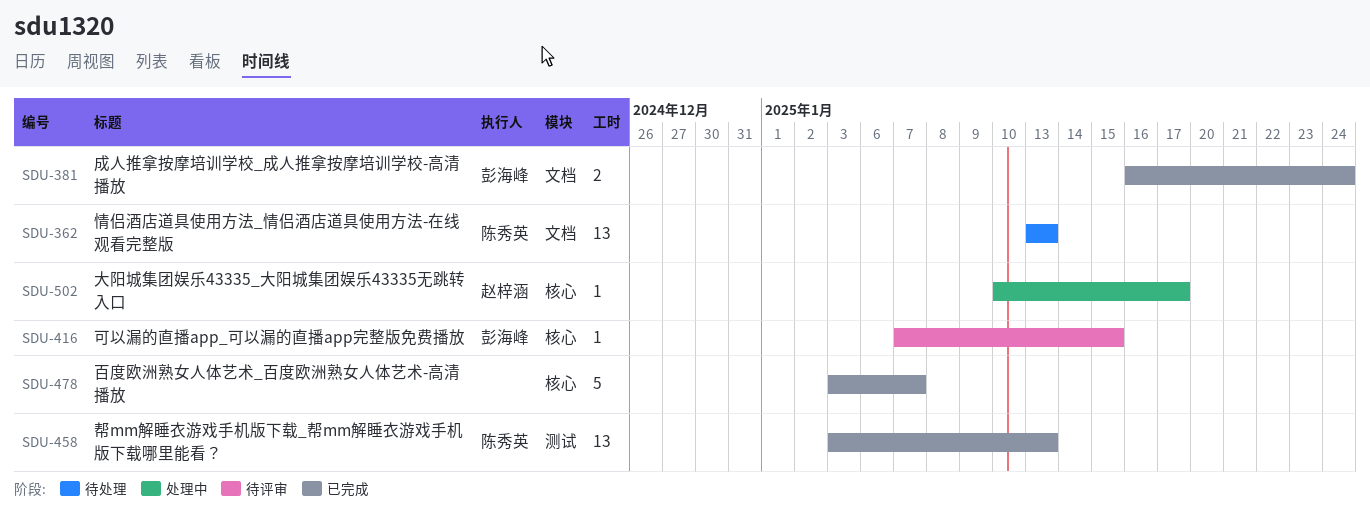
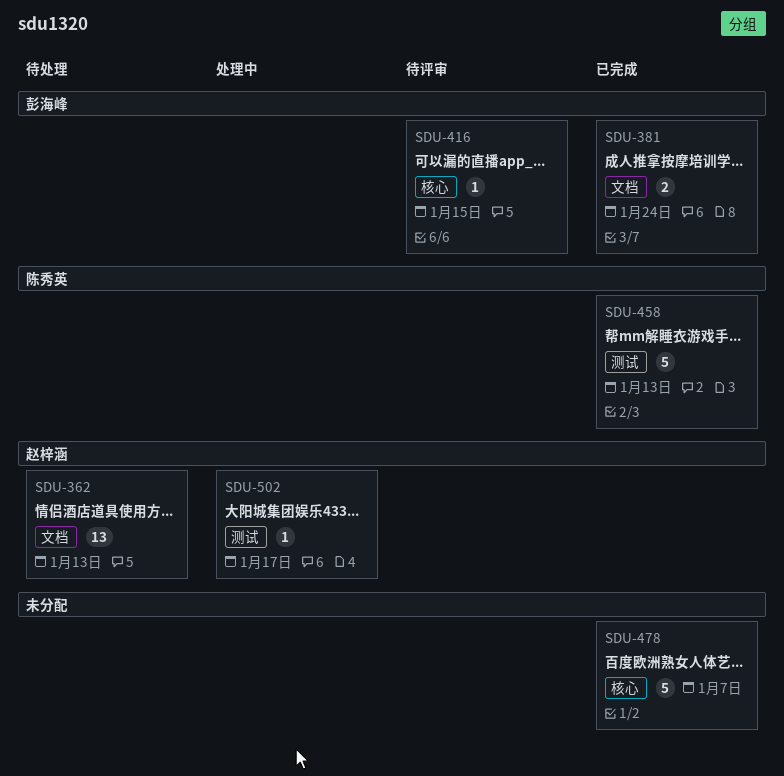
SDU-362, owner: 陈秀英 -> 赵梓涵
SDU-458, estimate: 13 -> 5
SDU-502, label: 核心 -> 测试

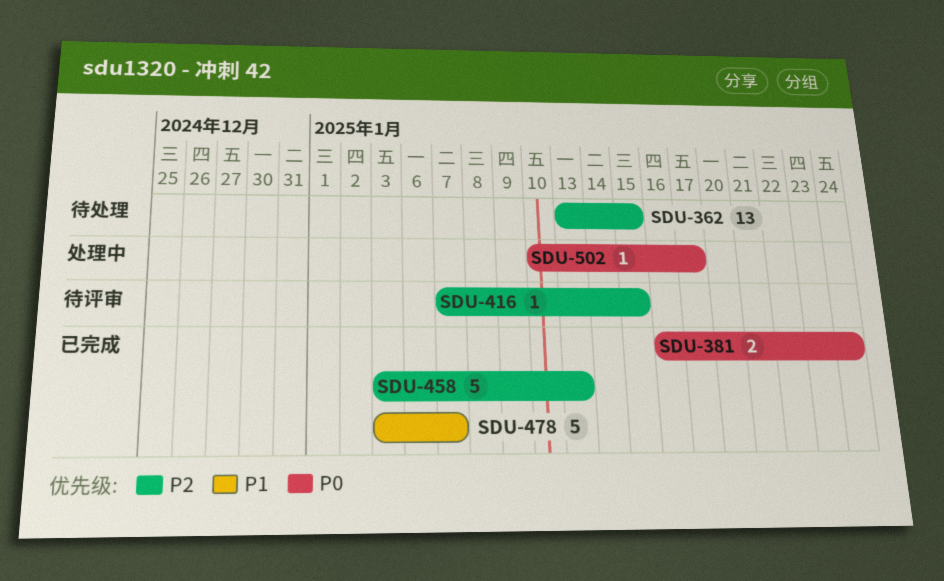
SDU-362, due: Jan 13 -> Jan 15

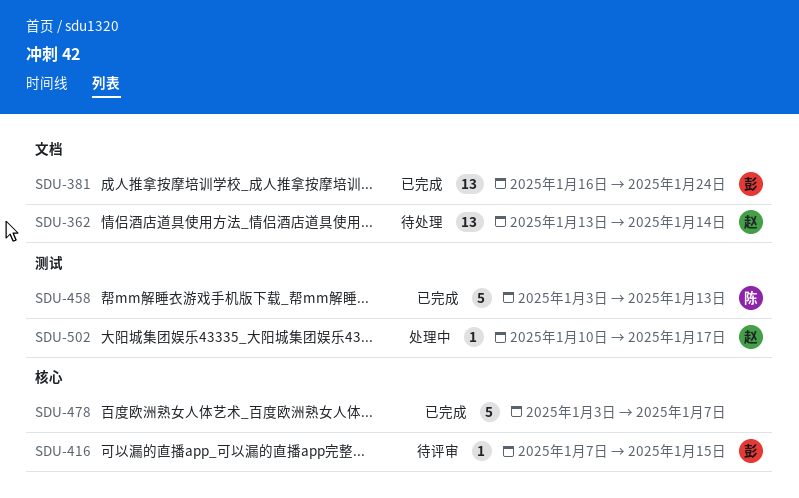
SDU-362, due: Jan 15 -> Jan 14
SDU-381, estimate: 2 -> 13

